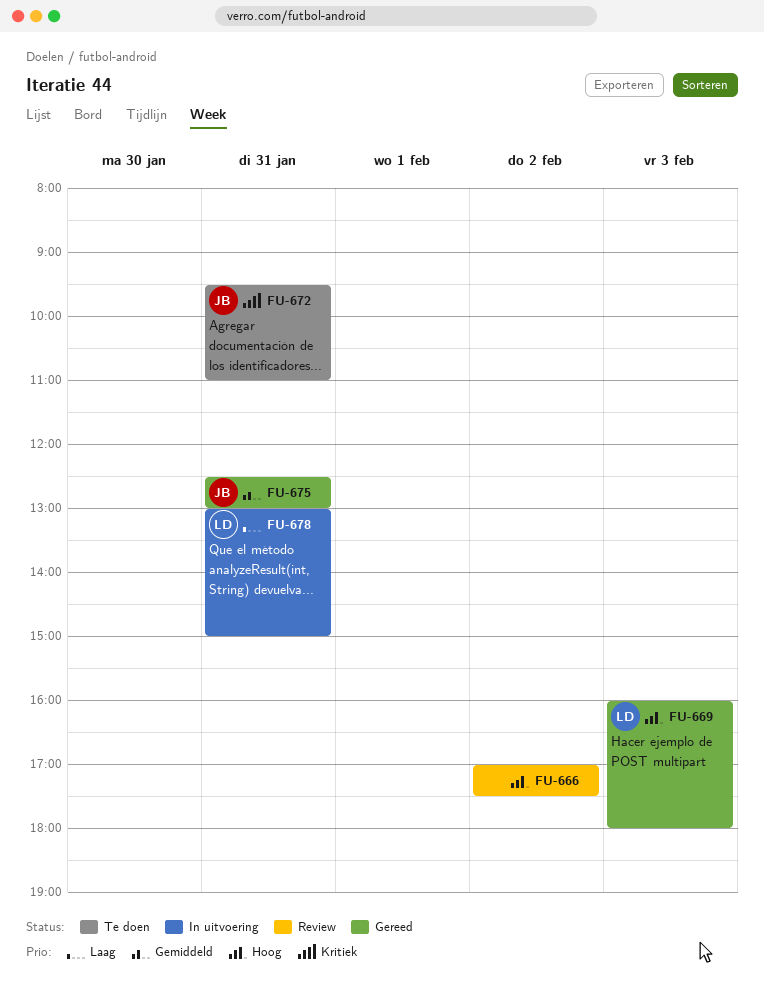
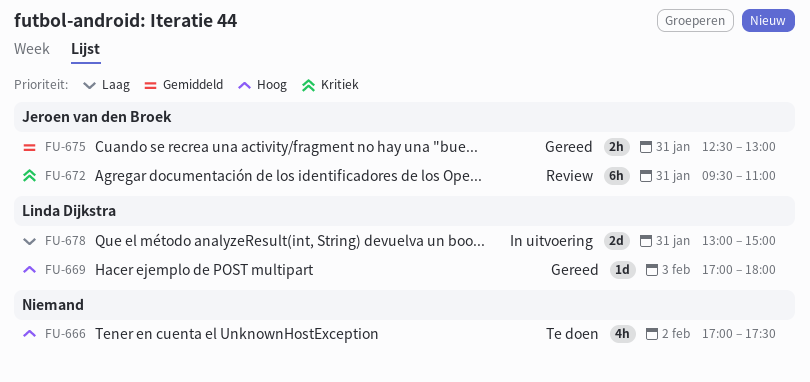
FU-666, status: Review -> Te doen
FU-669, begins: 16:00 -> 17:00
FU-672, status: Te doen -> Review

